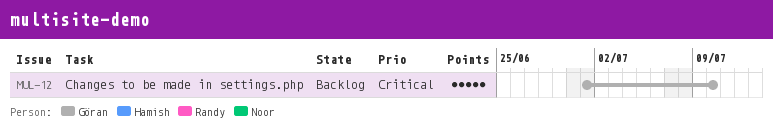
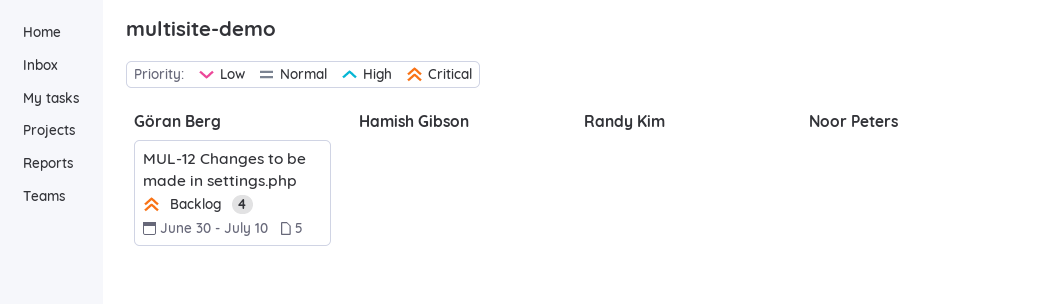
MUL-12, estimate: 5 -> 4
MUL-12, start: Jul 1 -> Jun 30

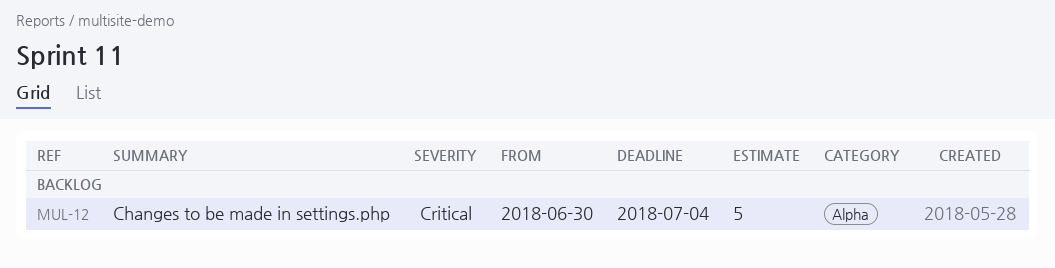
MUL-12, estimate: 4 -> 5
MUL-12, due: Jul 10 -> Jul 4

